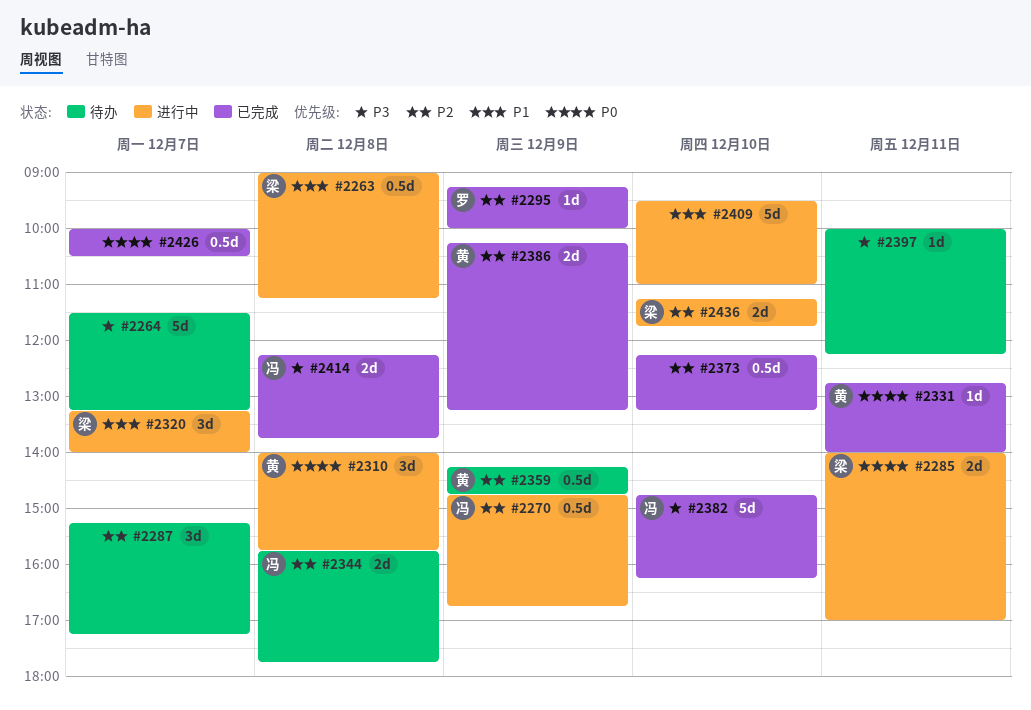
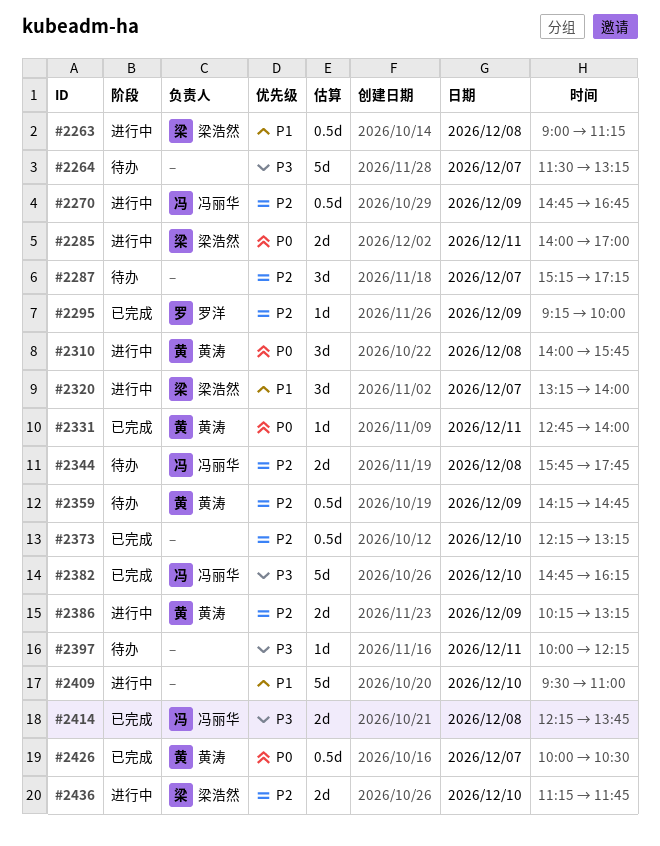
#2386, status: 已完成 -> 进行中
#2426, owner: none -> 黄涛

